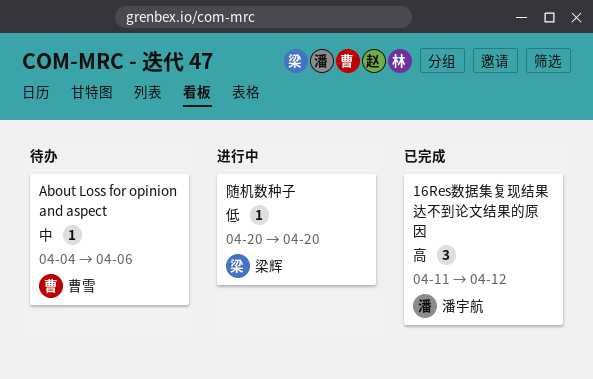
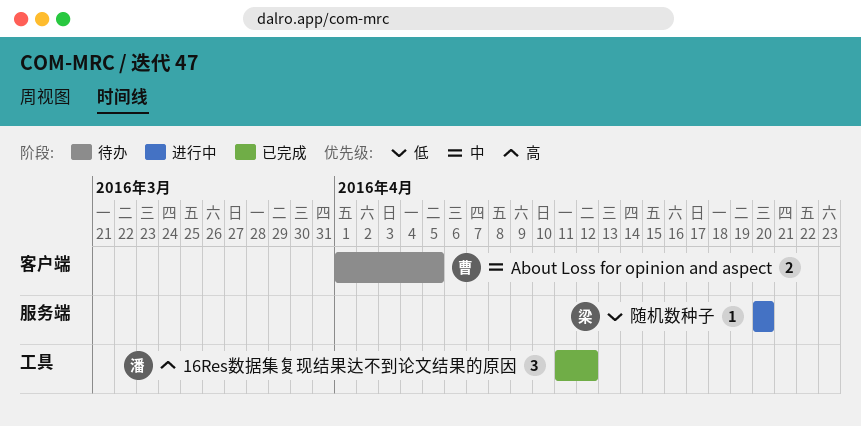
About Loss for opinion and aspect, estimate: 1 -> 2
About Loss for opinion and aspect, start: Apr 4 -> Apr 1
About Loss for opinion and aspect, due: Apr 6 -> Apr 5

